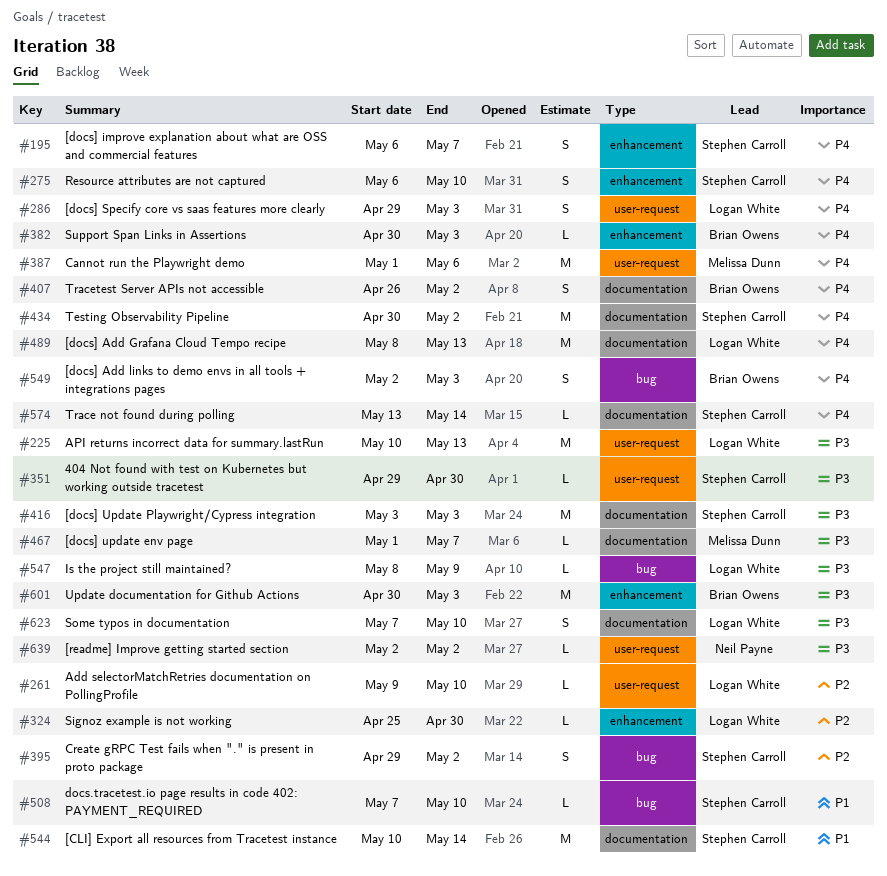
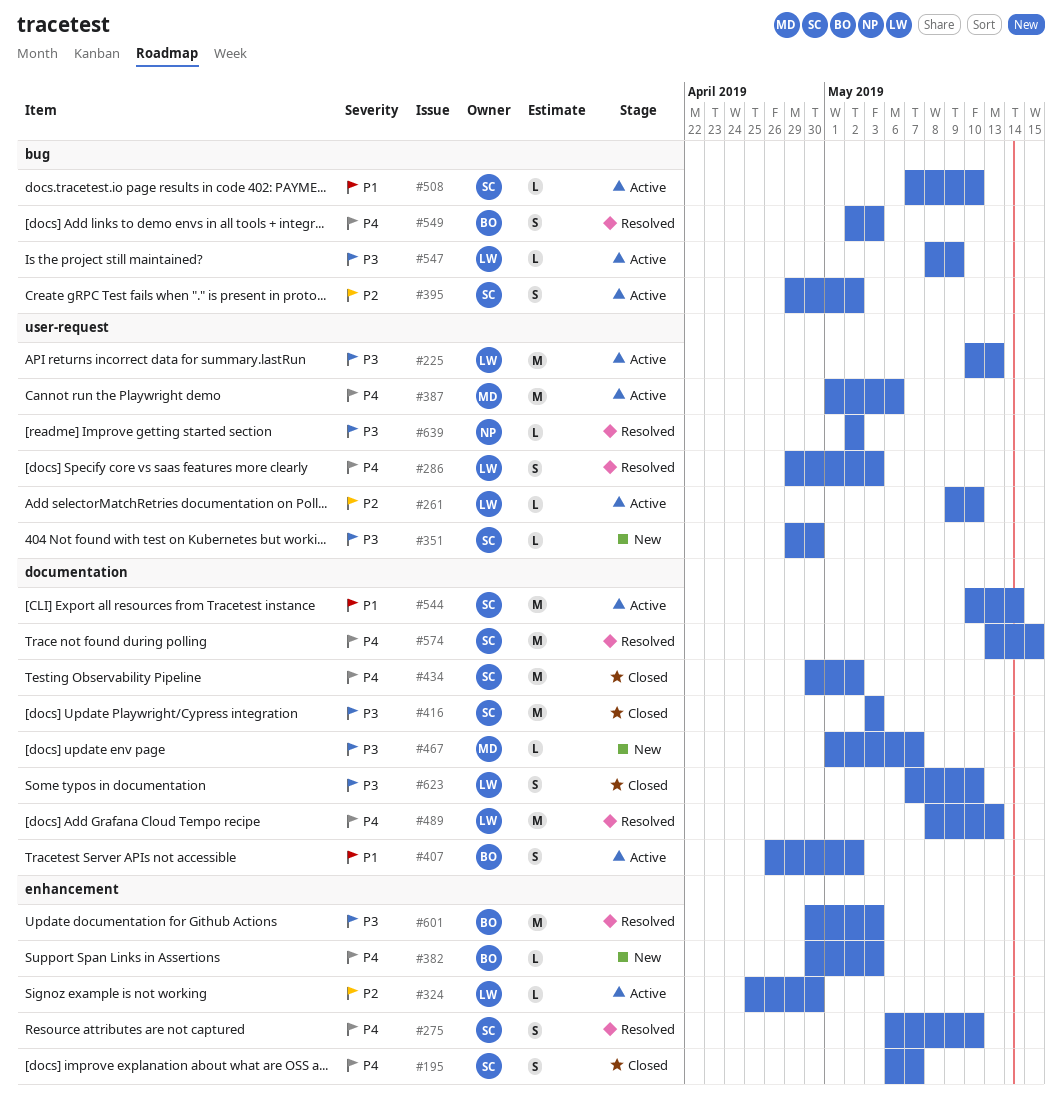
#407, priority: P4 -> P1
#574, estimate: L -> M
#574, due: May 14 -> May 15

